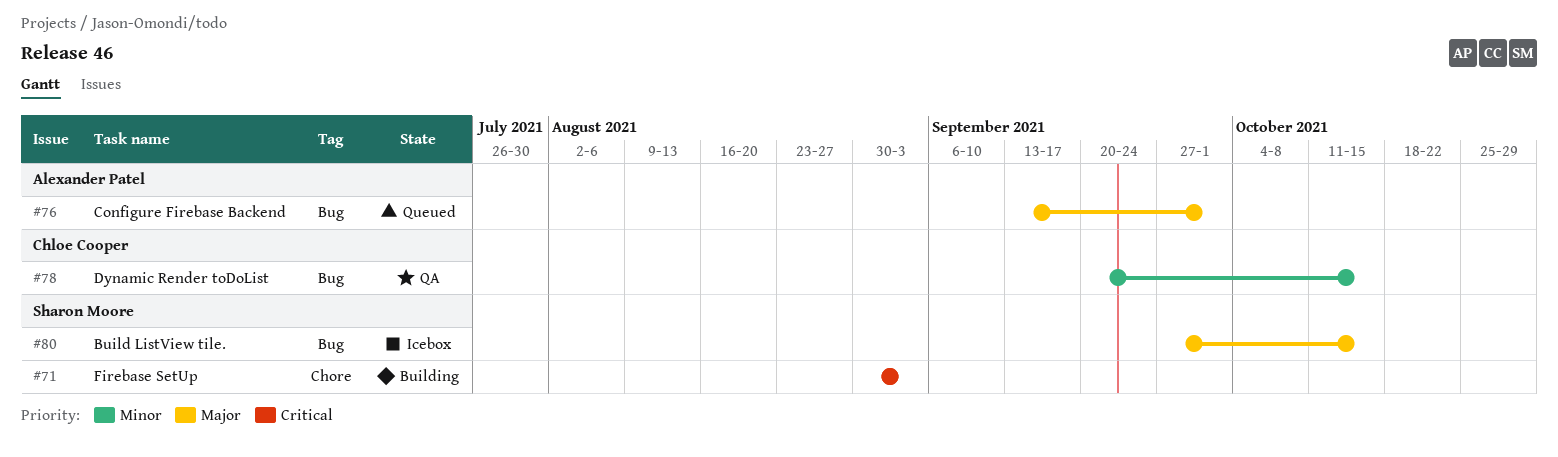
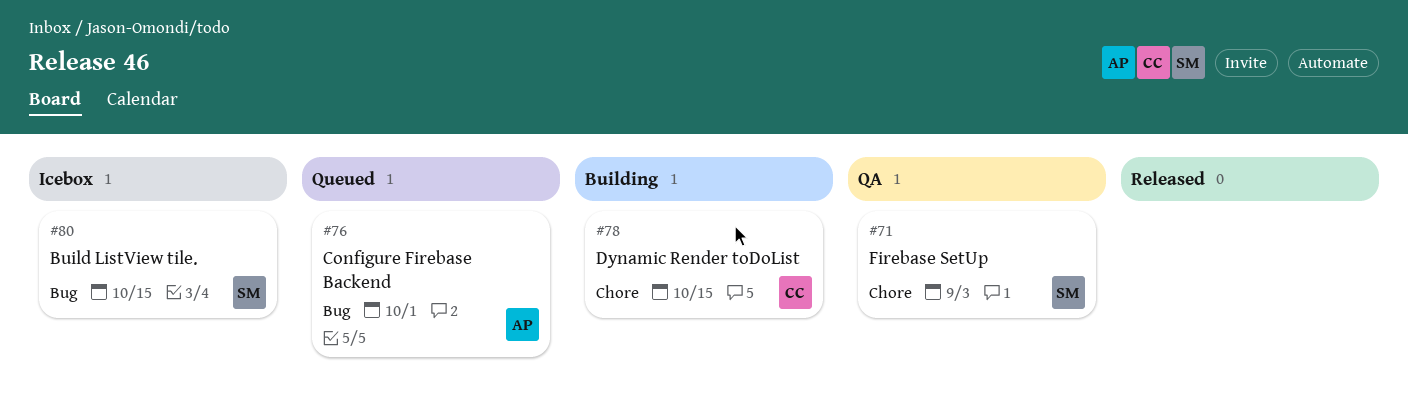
#71, status: Building -> QA
#78, status: QA -> Building
#78, label: Bug -> Chore

